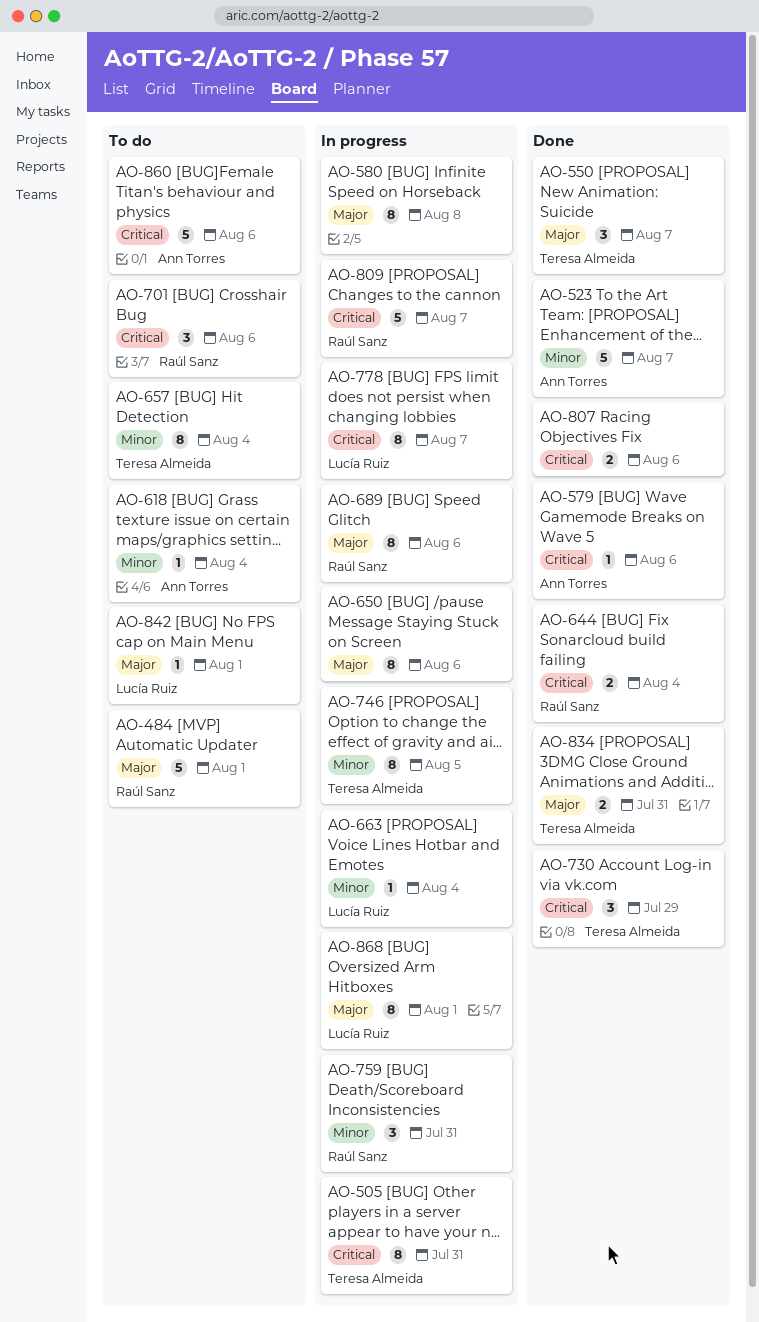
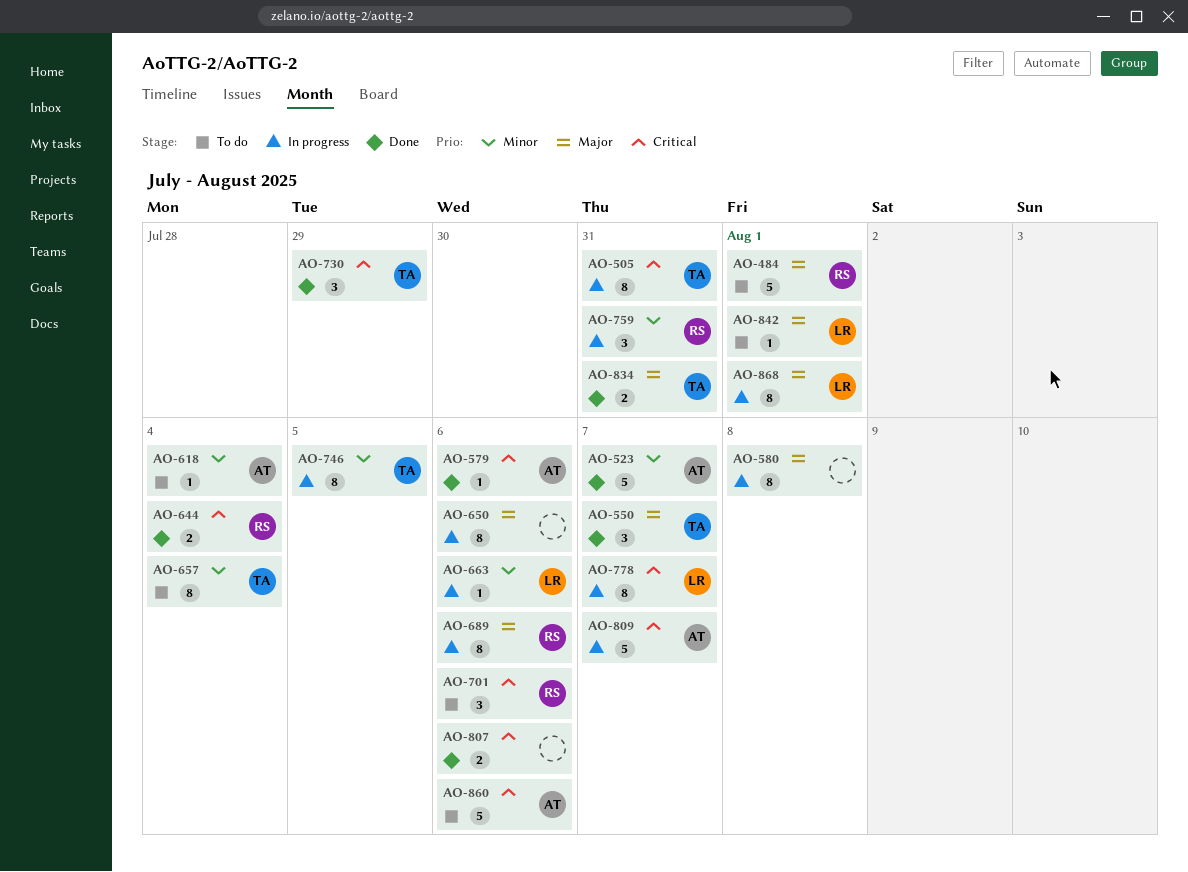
AO-663, due: Aug 4 -> Aug 6
AO-809, owner: Raúl Sanz -> Ann Torres

